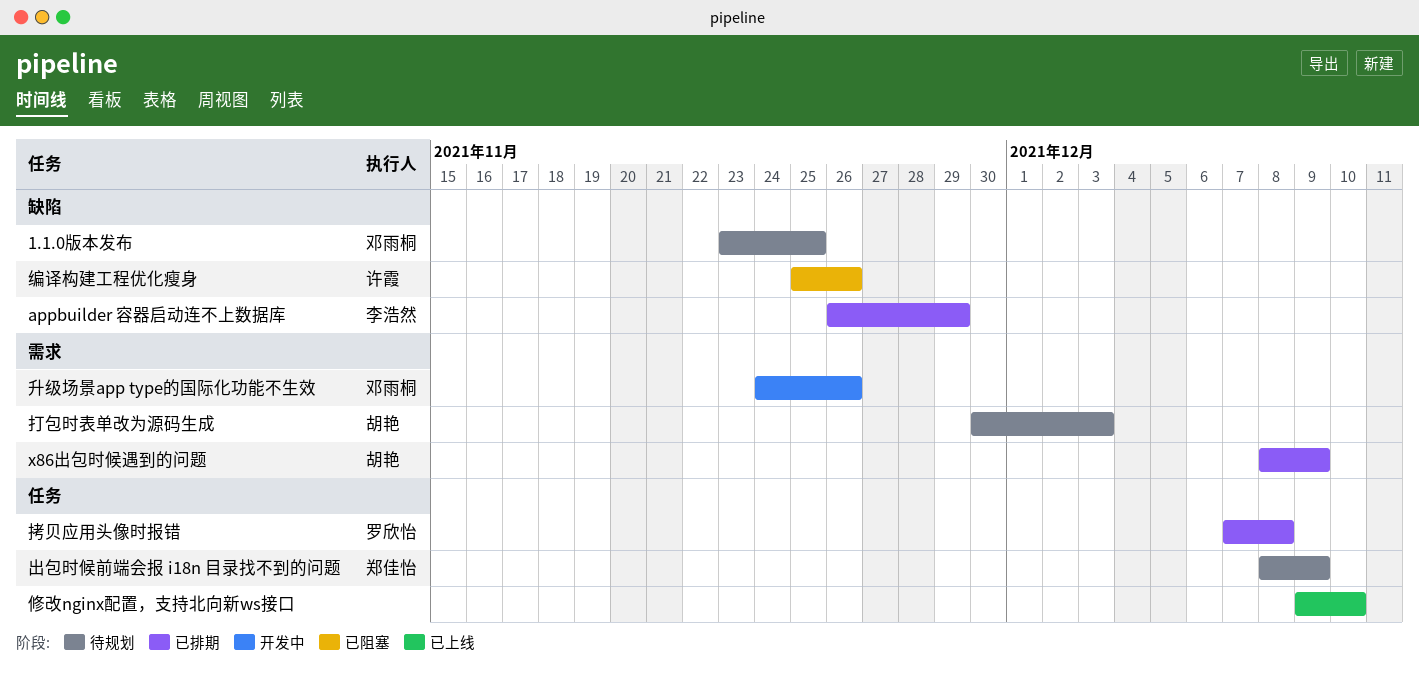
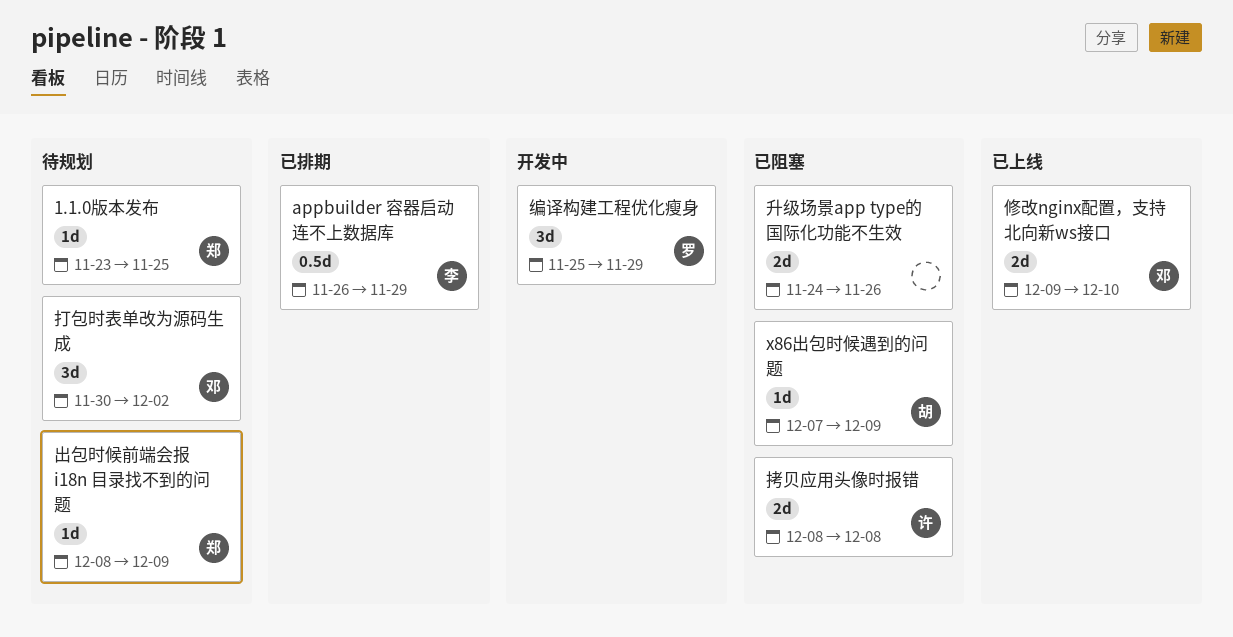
1.1.0版本发布, owner: 邓雨桐 -> 郑佳怡
x86出包时候遇到的问题, status: 已排期 -> 已阻塞
x86出包时候遇到的问题, start: Dec 8 -> Dec 7
修改nginx配置，支持北向新ws接口, owner: none -> 邓雨桐
升级场景app type的国际化功能不生效, status: 开发中 -> 已阻塞
升级场景app type的国际化功能不生效, owner: 邓雨桐 -> none
打包时表单改为源码生成, owner: 胡艳 -> 邓雨桐
打包时表单改为源码生成, due: Dec 3 -> Dec 2
拷贝应用头像时报错, status: 已排期 -> 已阻塞
拷贝应用头像时报错, owner: 罗欣怡 -> 许霞
拷贝应用头像时报错, start: Dec 7 -> Dec 8
编译构建工程优化瘦身, status: 已阻塞 -> 开发中
编译构建工程优化瘦身, owner: 许霞 -> 罗欣怡
编译构建工程优化瘦身, due: Nov 26 -> Nov 29

